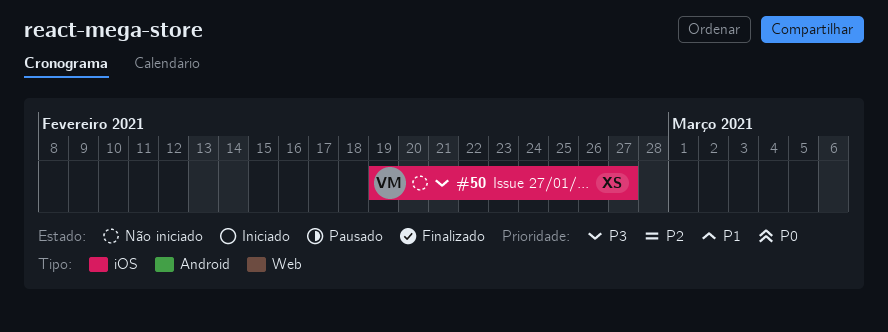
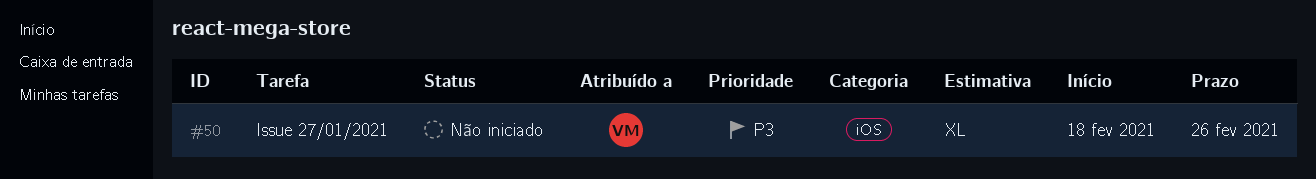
#50, estimate: XS -> XL
#50, start: Feb 19 -> Feb 18
#50, due: Feb 27 -> Feb 26

